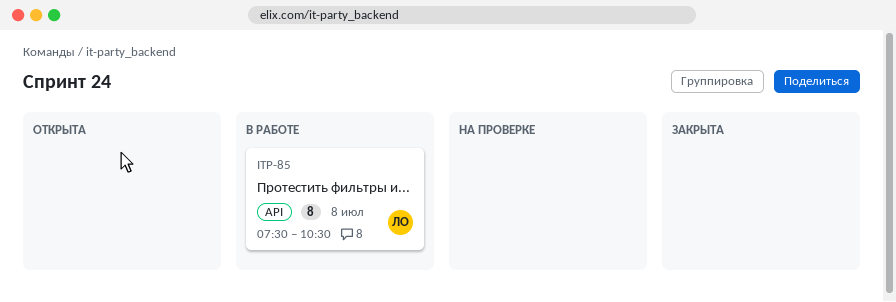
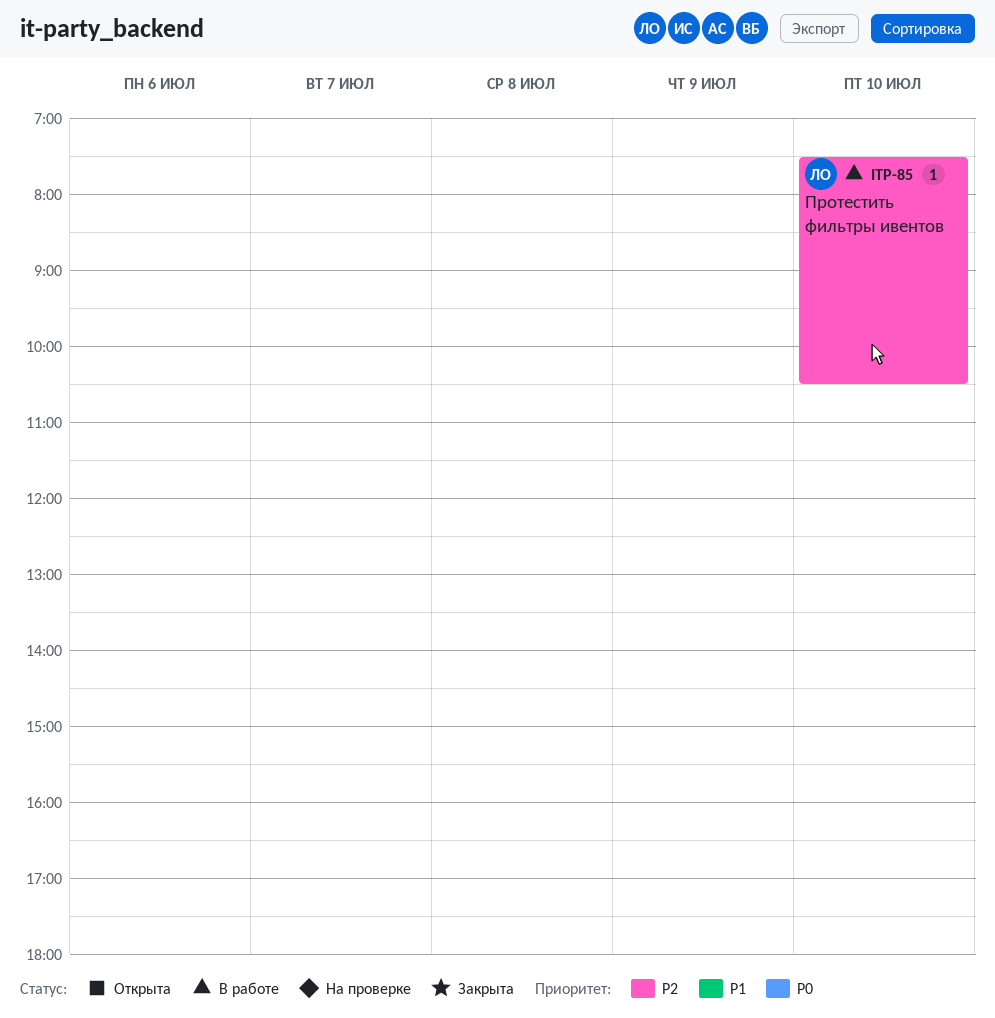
ITP-85, estimate: 8 -> 1
ITP-85, day: Jul 8 -> Jul 10

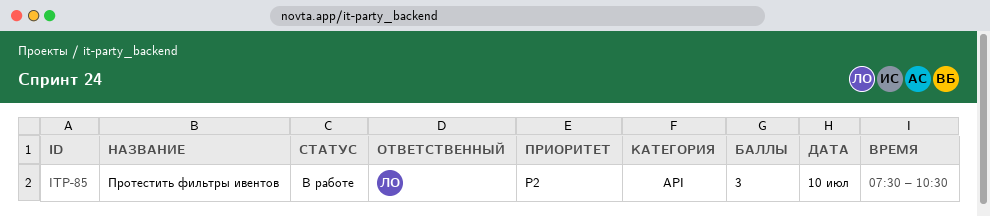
ITP-85, estimate: 1 -> 3

